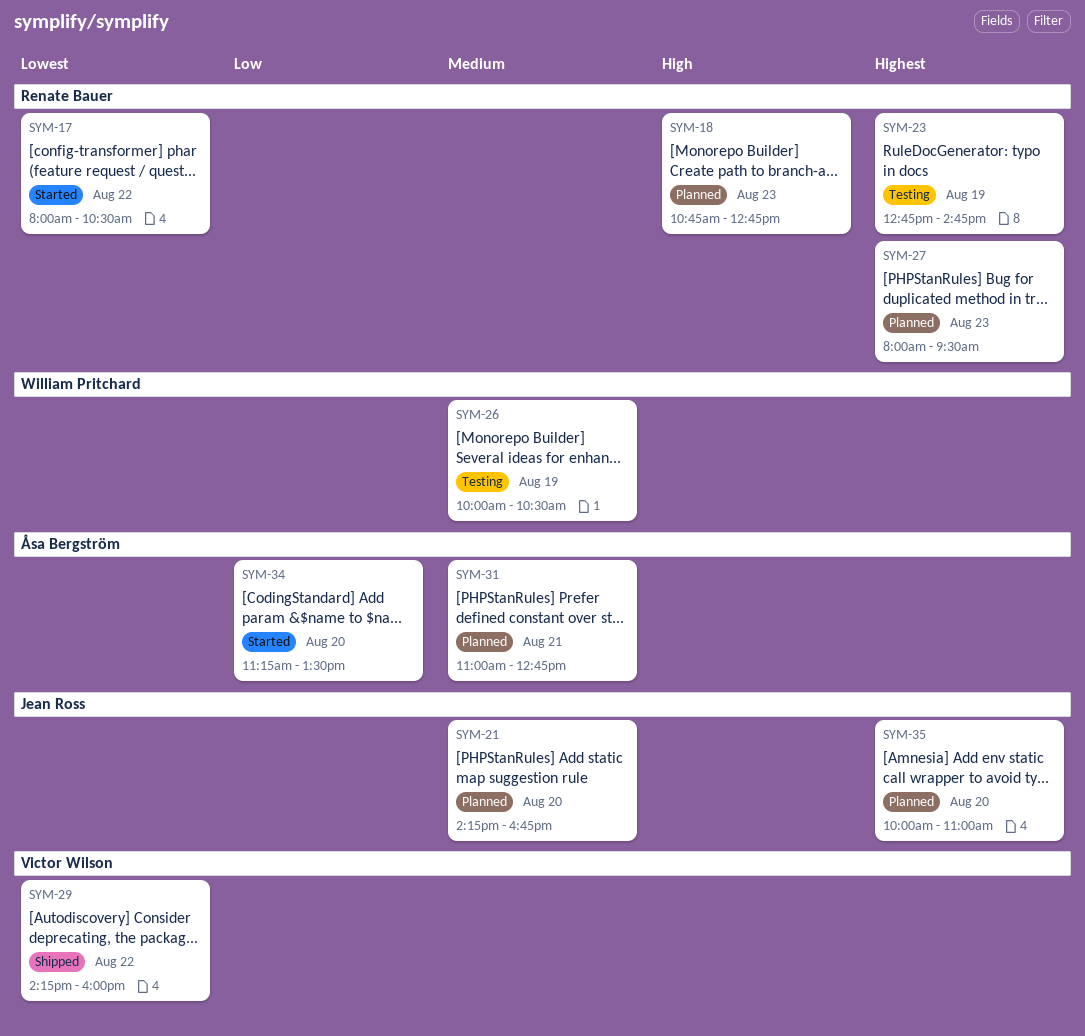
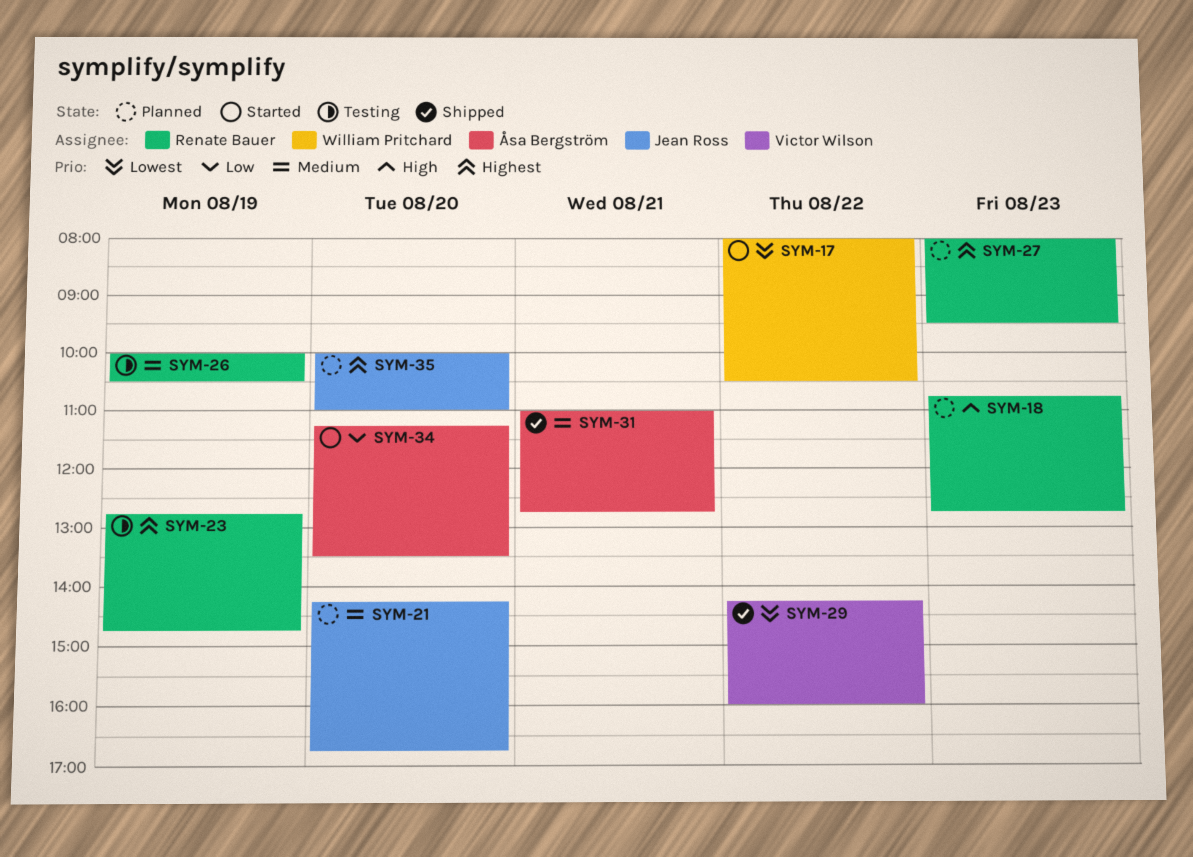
SYM-17, owner: Renate Bauer -> William Pritchard
SYM-26, owner: William Pritchard -> Renate Bauer
SYM-31, status: Planned -> Shipped

